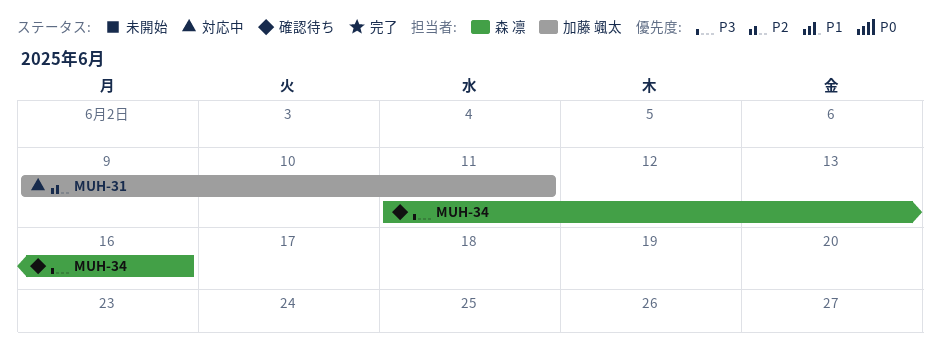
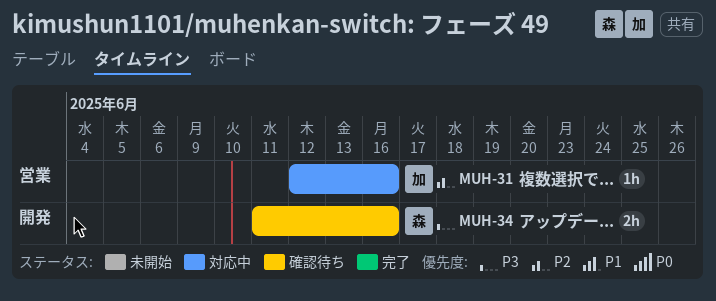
MUH-31, start: Jun 9 -> Jun 12
MUH-31, due: Jun 11 -> Jun 16

